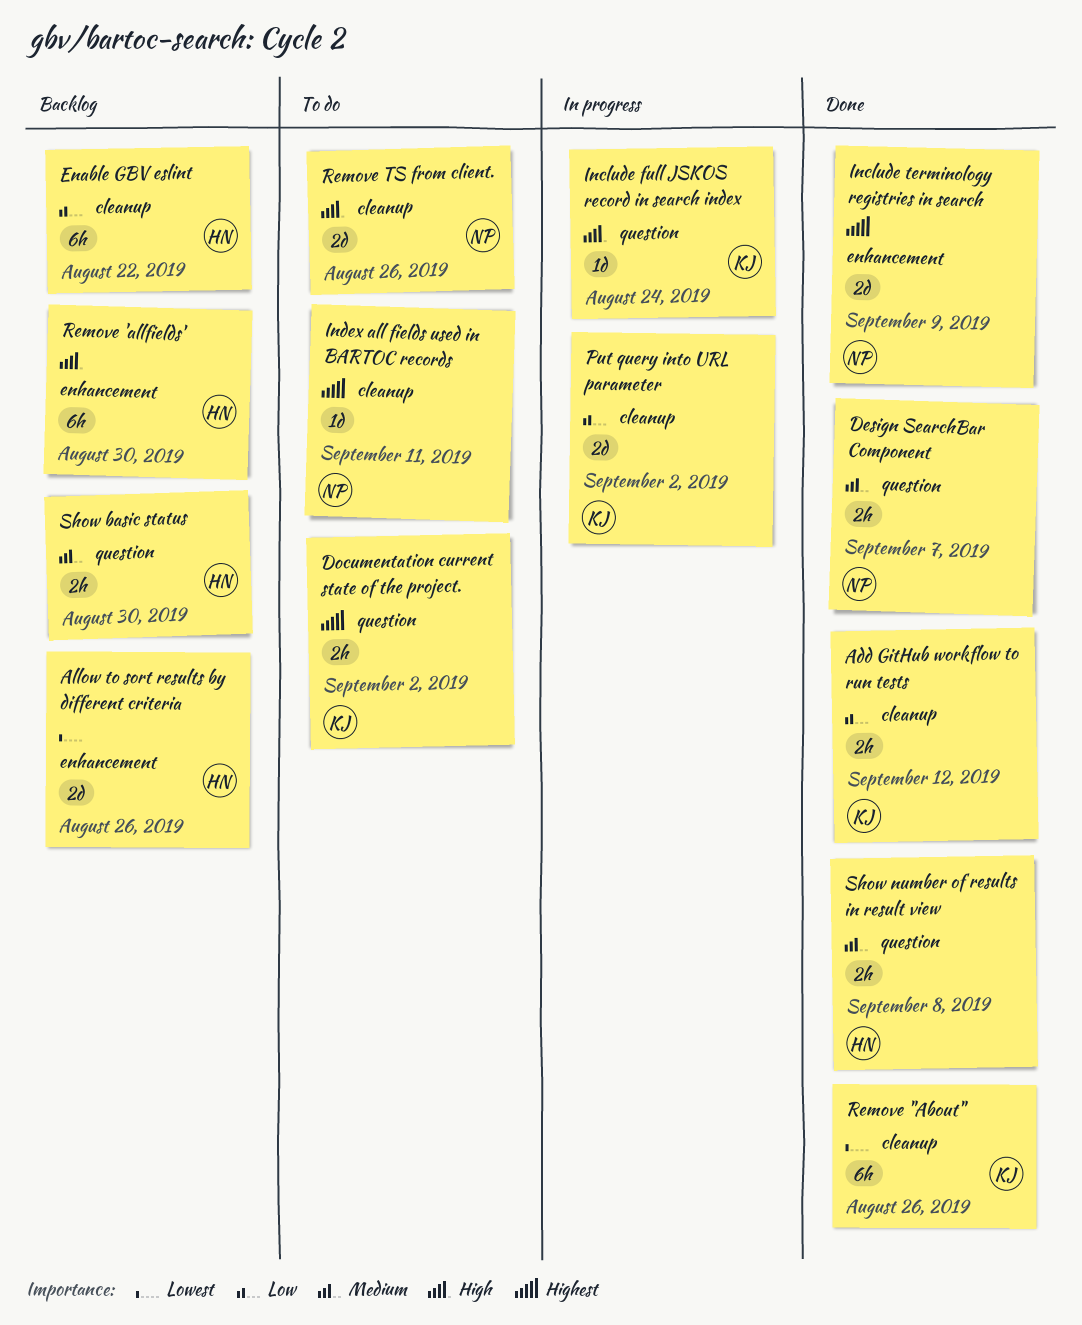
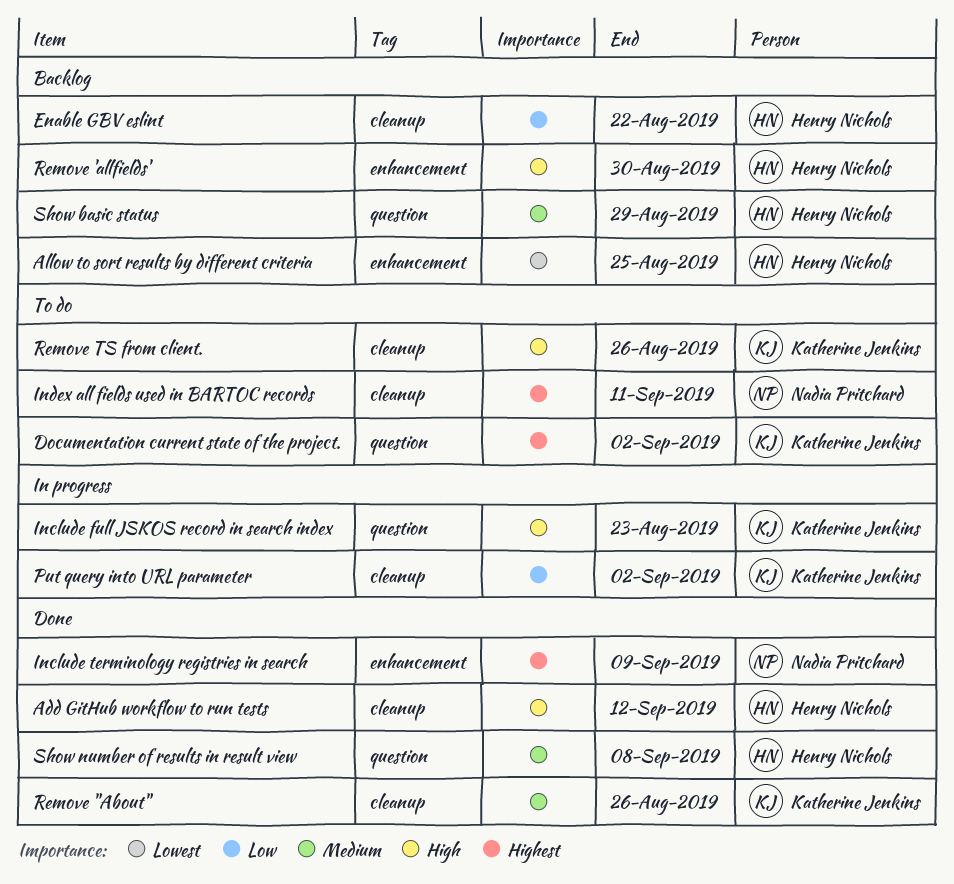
Add GitHub workflow to run tests, owner: Katherine Jenkins -> Henry Nichols
Add GitHub workflow to run tests, priority: Low -> High
Allow to sort results by different criteria, due: Aug 26 -> Aug 25
Design SearchBar Component: present -> none
Include full JSKOS record in search index, due: Aug 24 -> Aug 23
Remove "About", priority: Lowest -> Medium
Remove TS from client., owner: Nadia Pritchard -> Katherine Jenkins
Show basic status, due: Aug 30 -> Aug 29

